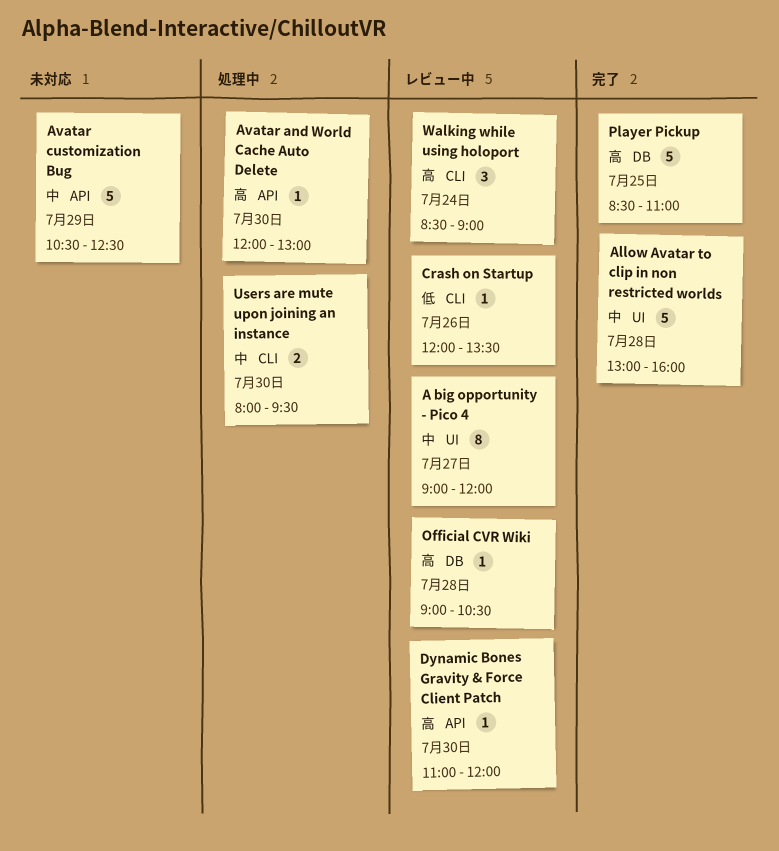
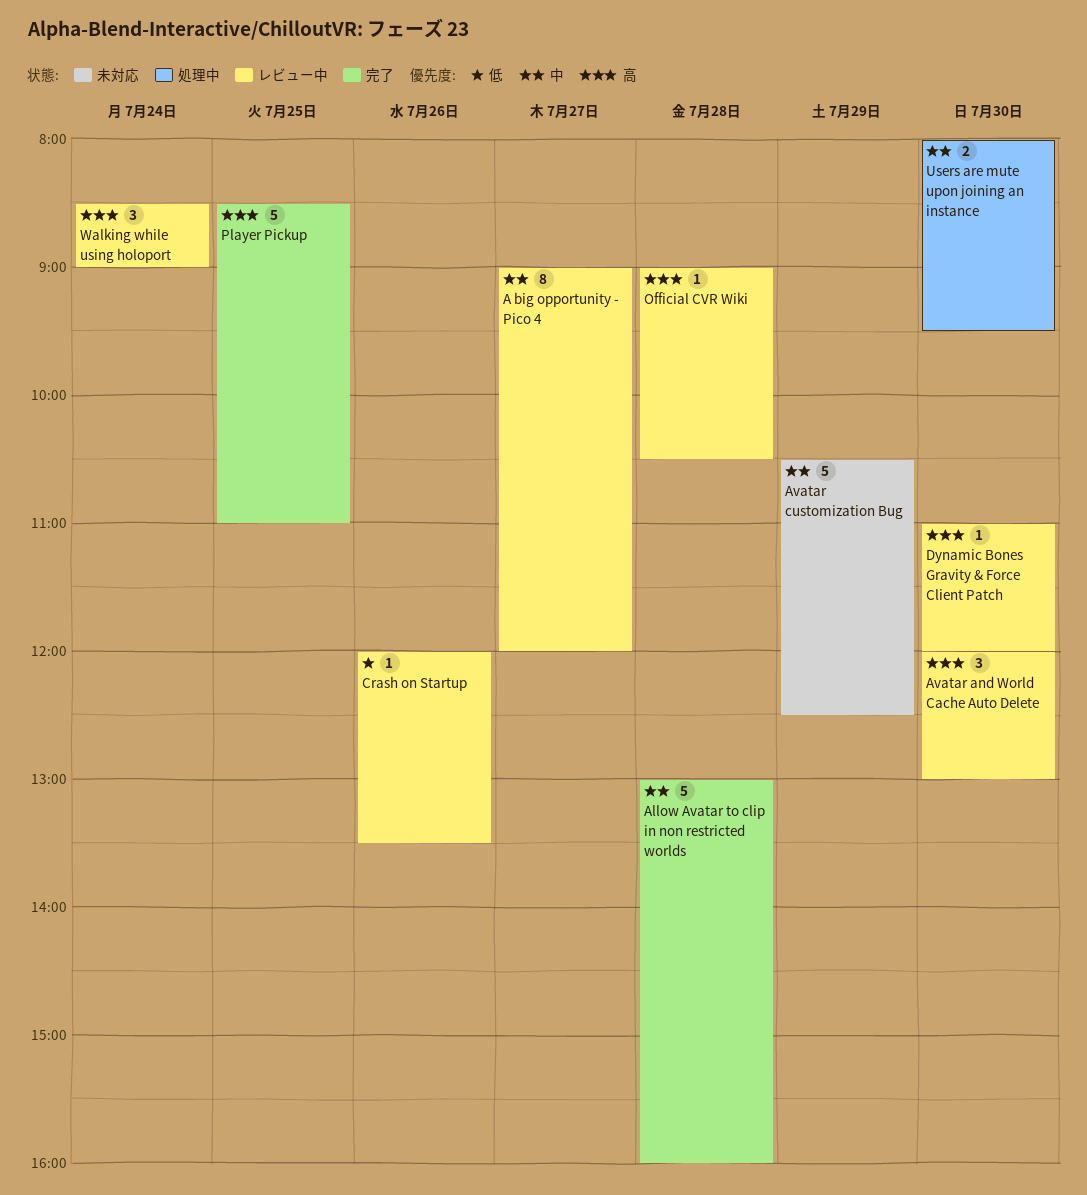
Avatar and World Cache Auto Delete, status: 処理中 -> レビュー中
Avatar and World Cache Auto Delete, estimate: 1 -> 3

